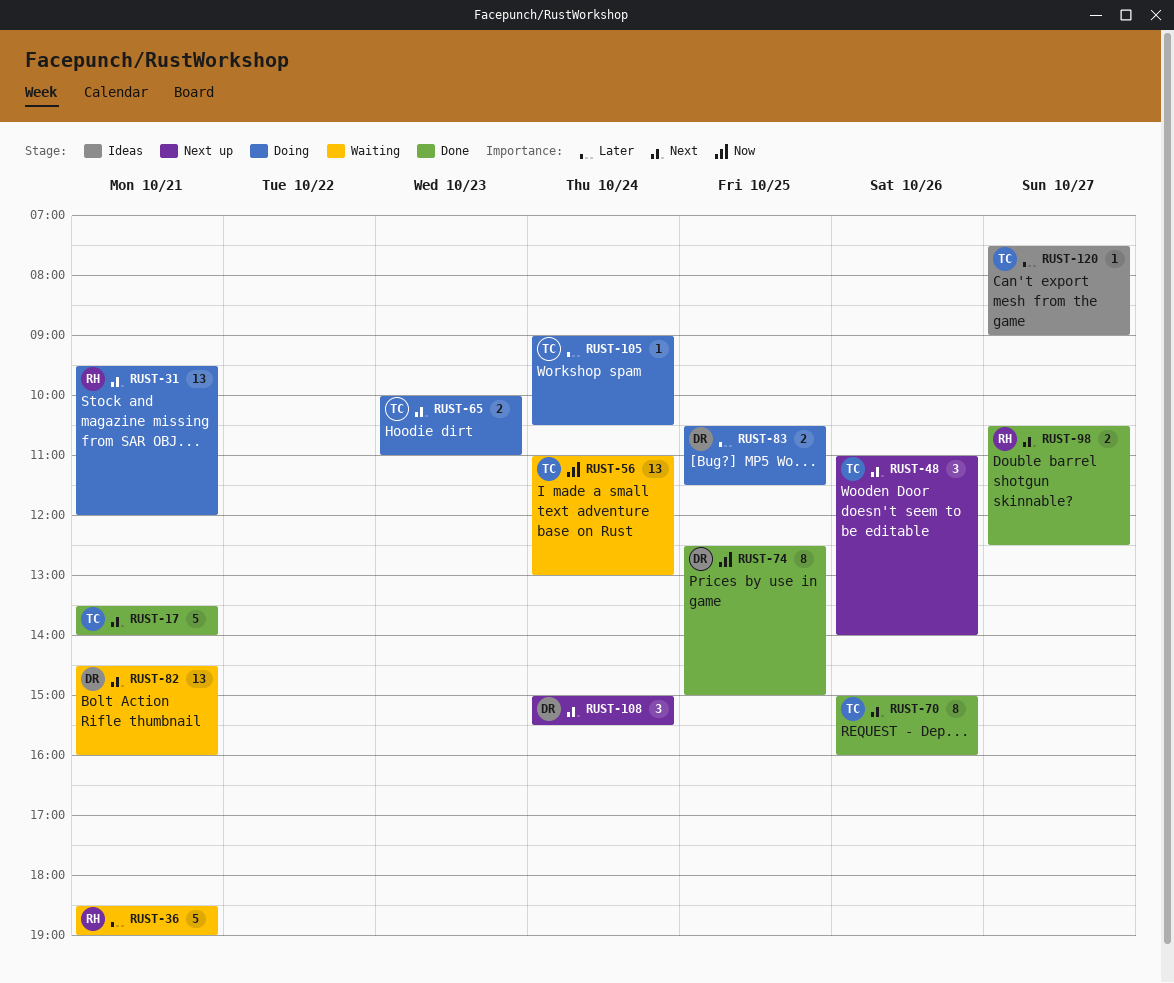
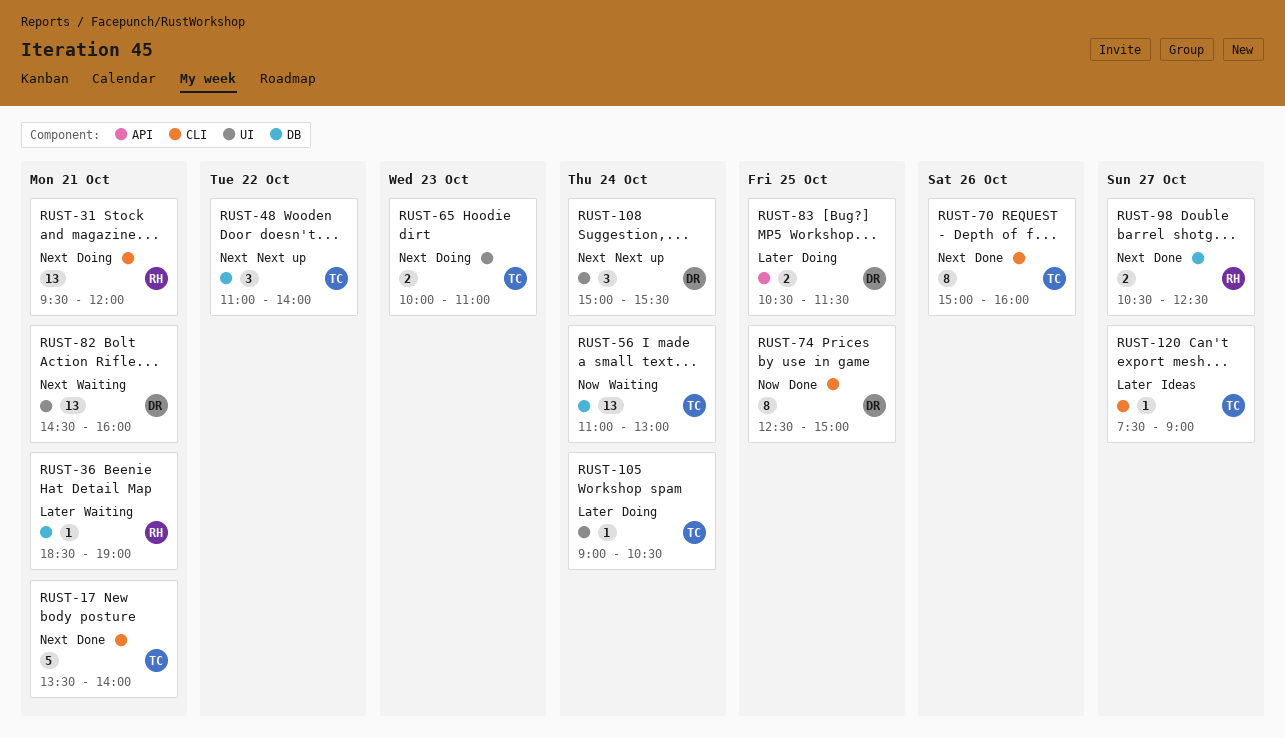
RUST-36, estimate: 5 -> 1
RUST-48, day: Oct 26 -> Oct 22

